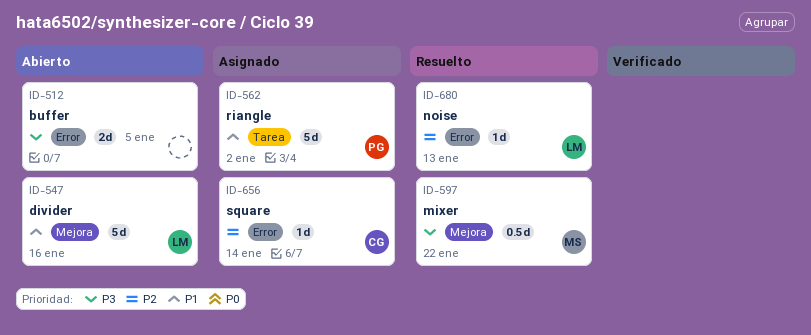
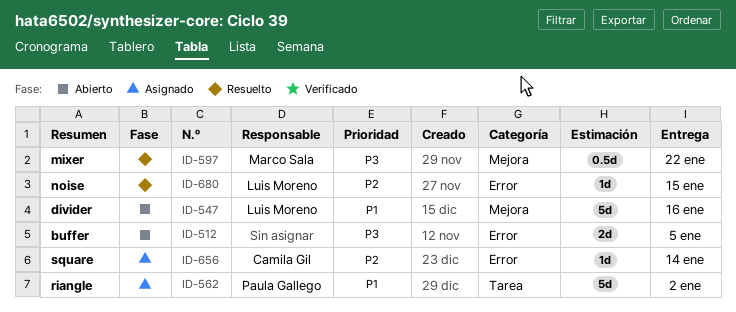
ID-680, due: Jan 13 -> Jan 15

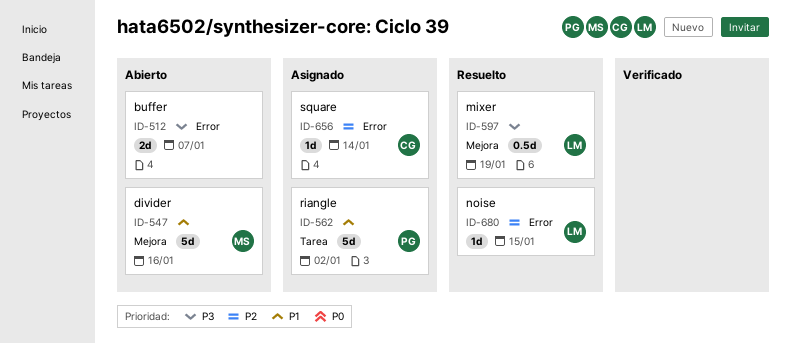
ID-512, due: Jan 5 -> Jan 7
ID-547, owner: Luis Moreno -> Marco Sala
ID-597, owner: Marco Sala -> Luis Moreno
ID-597, due: Jan 22 -> Jan 19

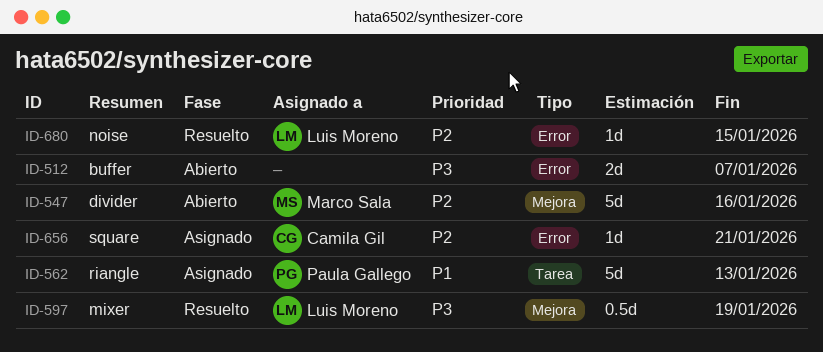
ID-547, priority: P1 -> P2
ID-562, due: Jan 2 -> Jan 13
ID-656, due: Jan 14 -> Jan 21

